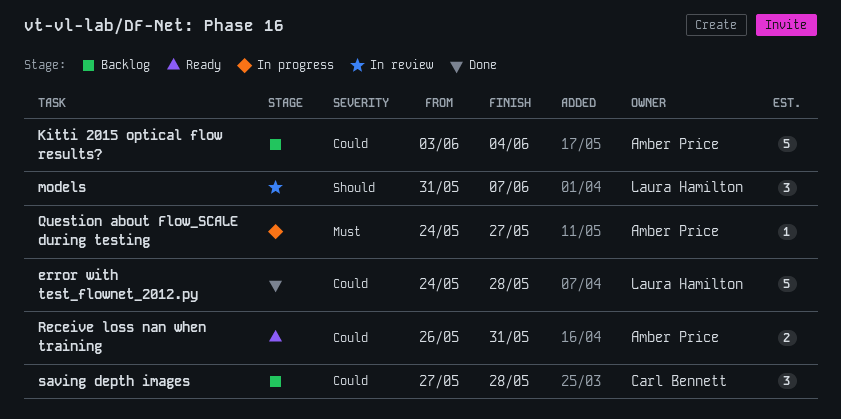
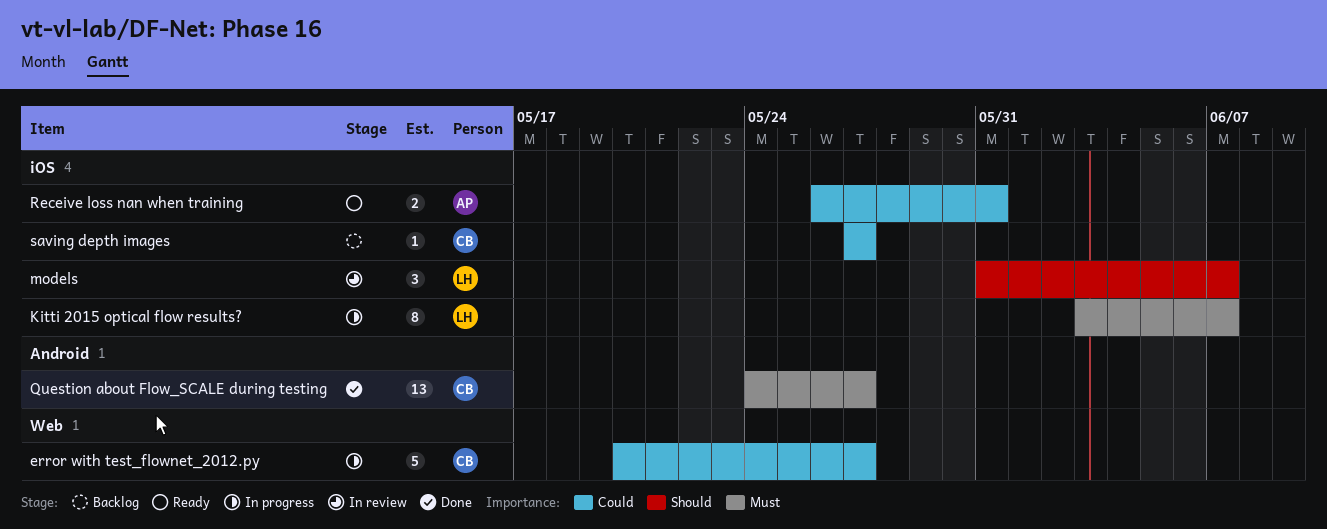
error with test_flownet_2012.py, status: Done -> In progress
error with test_flownet_2012.py, owner: Laura Hamilton -> Carl Bennett
error with test_flownet_2012.py, start: May 24 -> May 20
error with test_flownet_2012.py, due: May 28 -> May 27
Kitti 2015 optical flow results?, status: Backlog -> In progress
Kitti 2015 optical flow results?, owner: Amber Price -> Laura Hamilton
Kitti 2015 optical flow results?, priority: Could -> Must
Kitti 2015 optical flow results?, estimate: 5 -> 8
Kitti 2015 optical flow results?, due: Jun 4 -> Jun 7
Question about Flow_SCALE during testing, status: In progress -> Done
Question about Flow_SCALE during testing, owner: Amber Price -> Carl Bennett
Question about Flow_SCALE during testing, estimate: 1 -> 13
saving depth images, estimate: 3 -> 1
saving depth images, due: May 28 -> May 27

